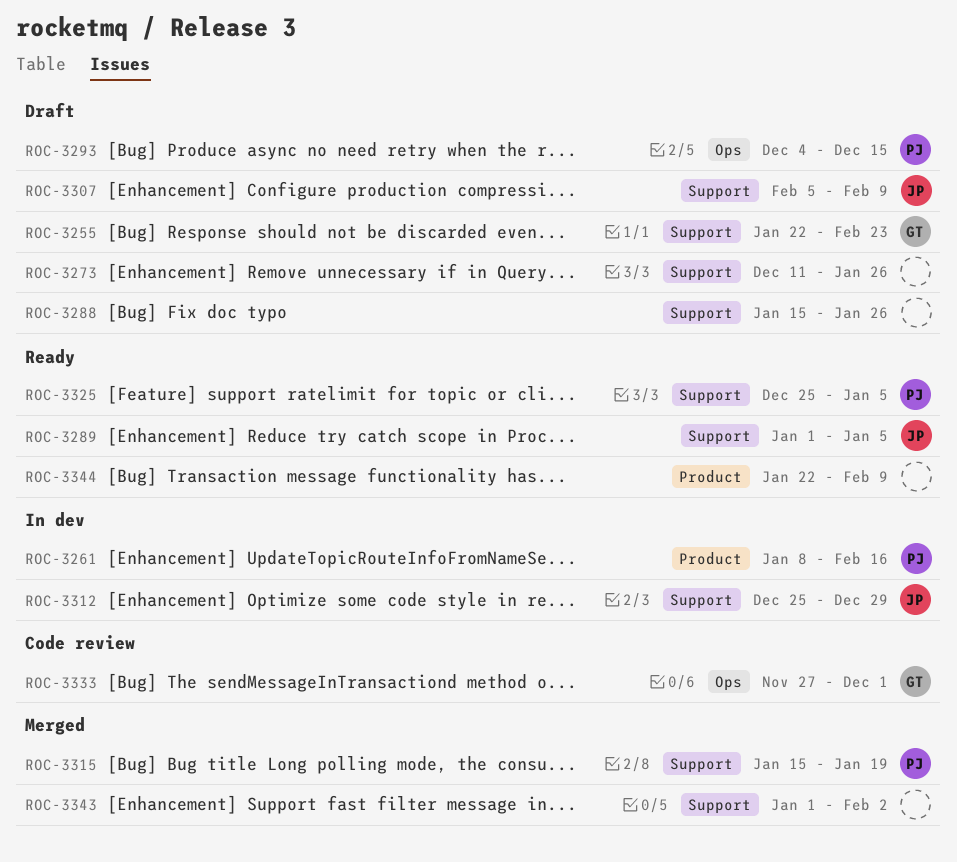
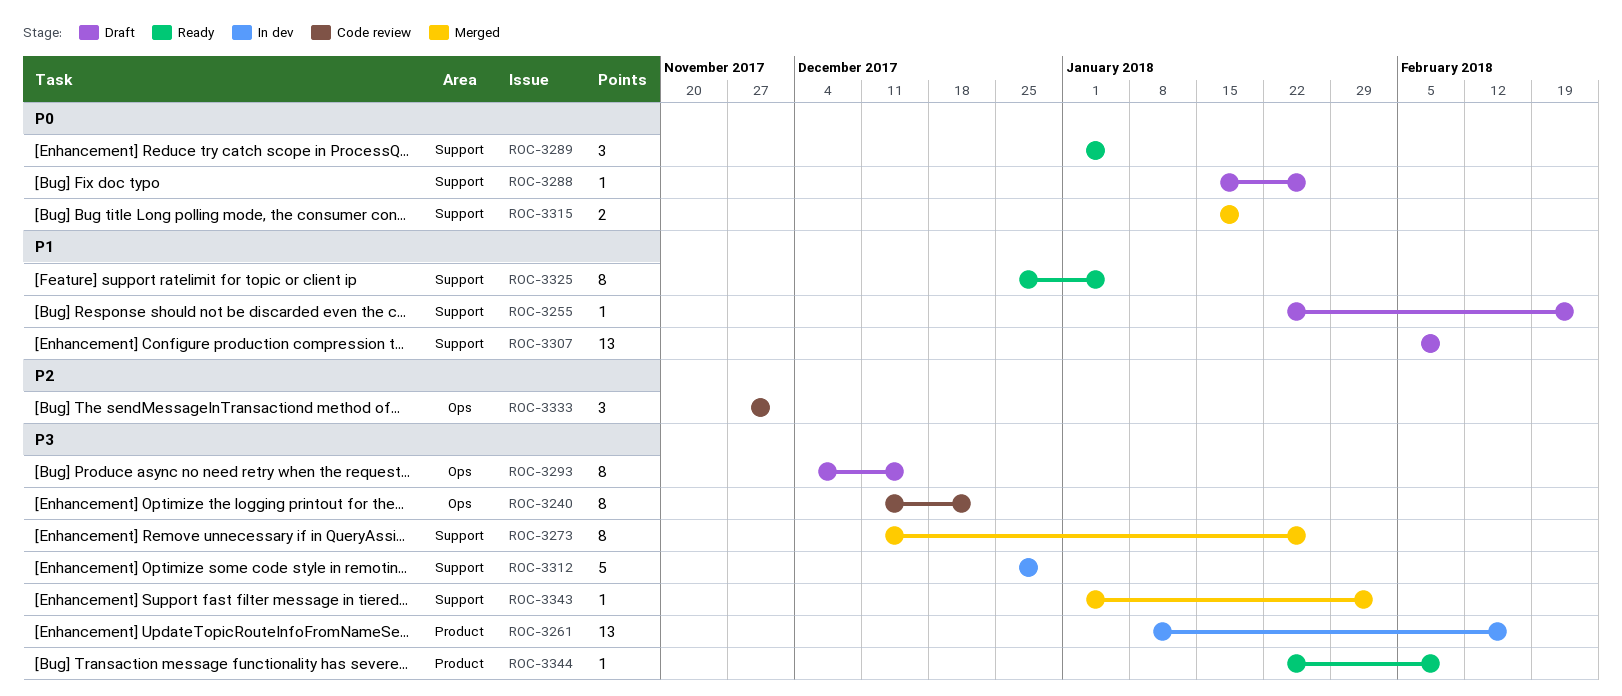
ROC-3240: none -> present
ROC-3273, status: Draft -> Merged

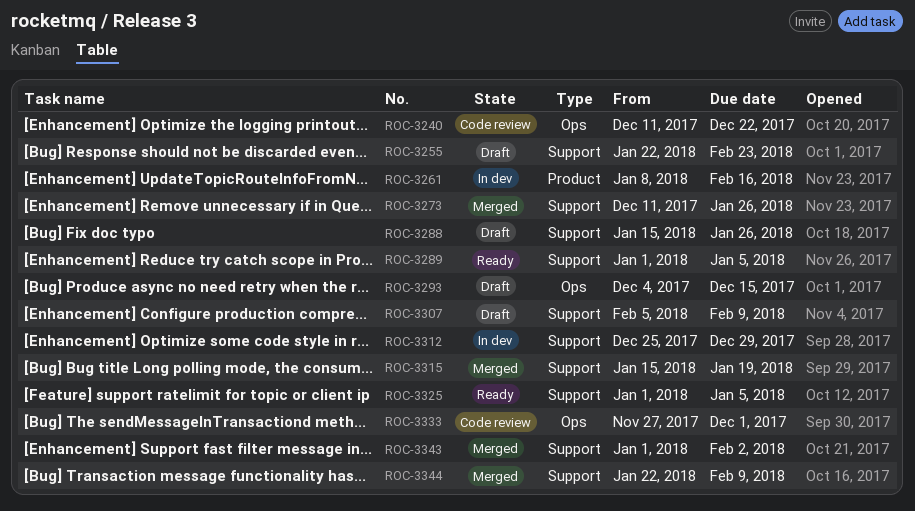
ROC-3325, start: Dec 25 -> Jan 1
ROC-3344, status: Ready -> Merged
ROC-3344, label: Product -> Support

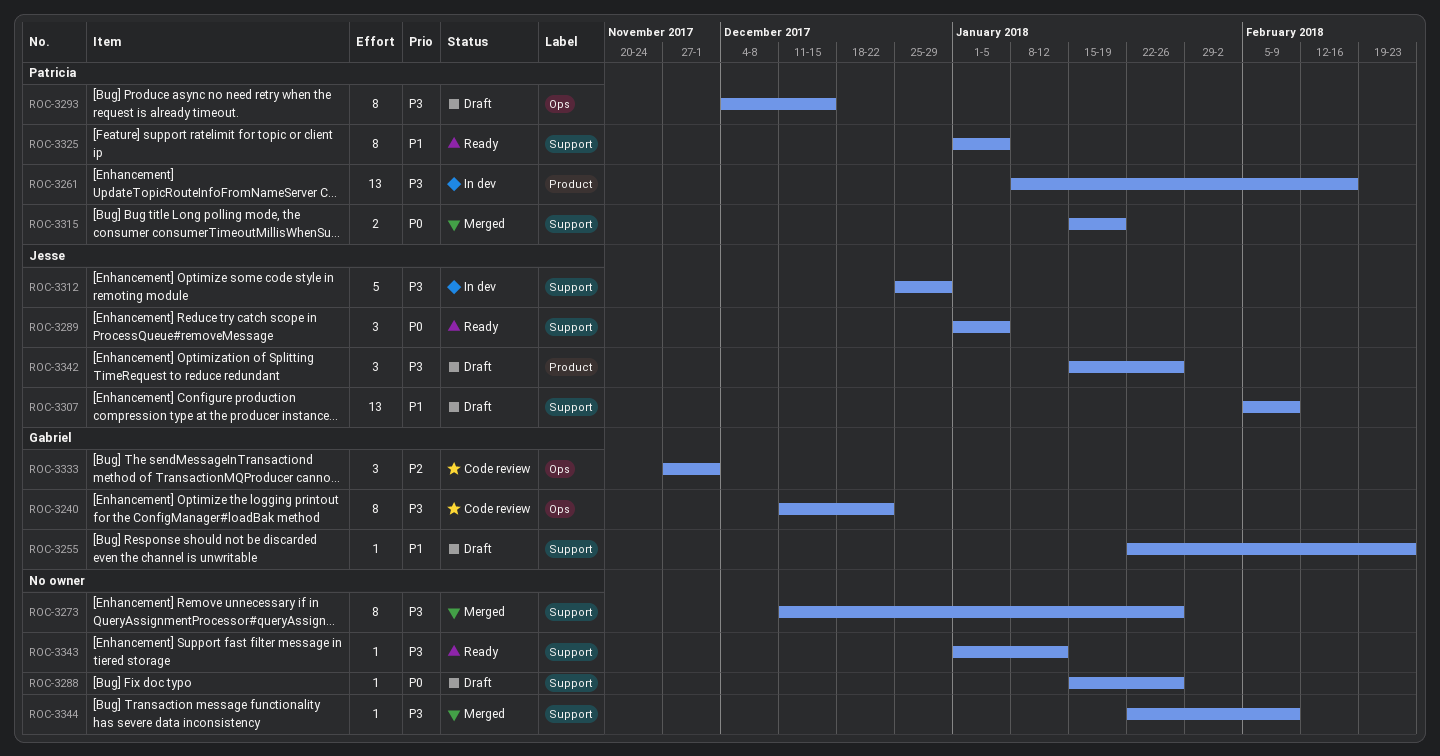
ROC-3342: none -> present
ROC-3343, status: Merged -> Ready
ROC-3343, due: Feb 2 -> Jan 12

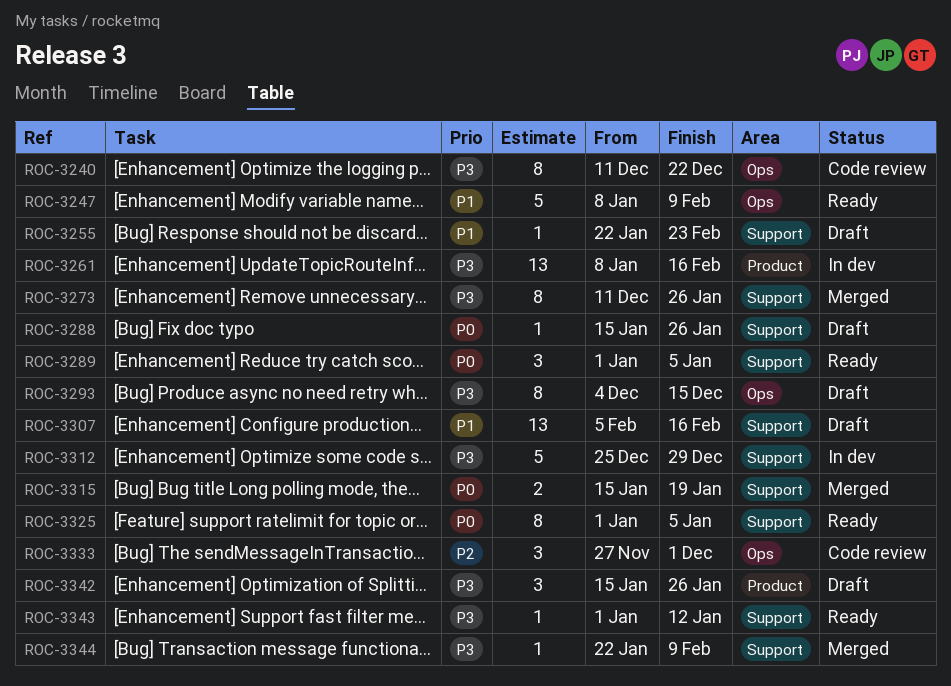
ROC-3247: none -> present
ROC-3307, due: Feb 9 -> Feb 16
ROC-3325, priority: P1 -> P0

